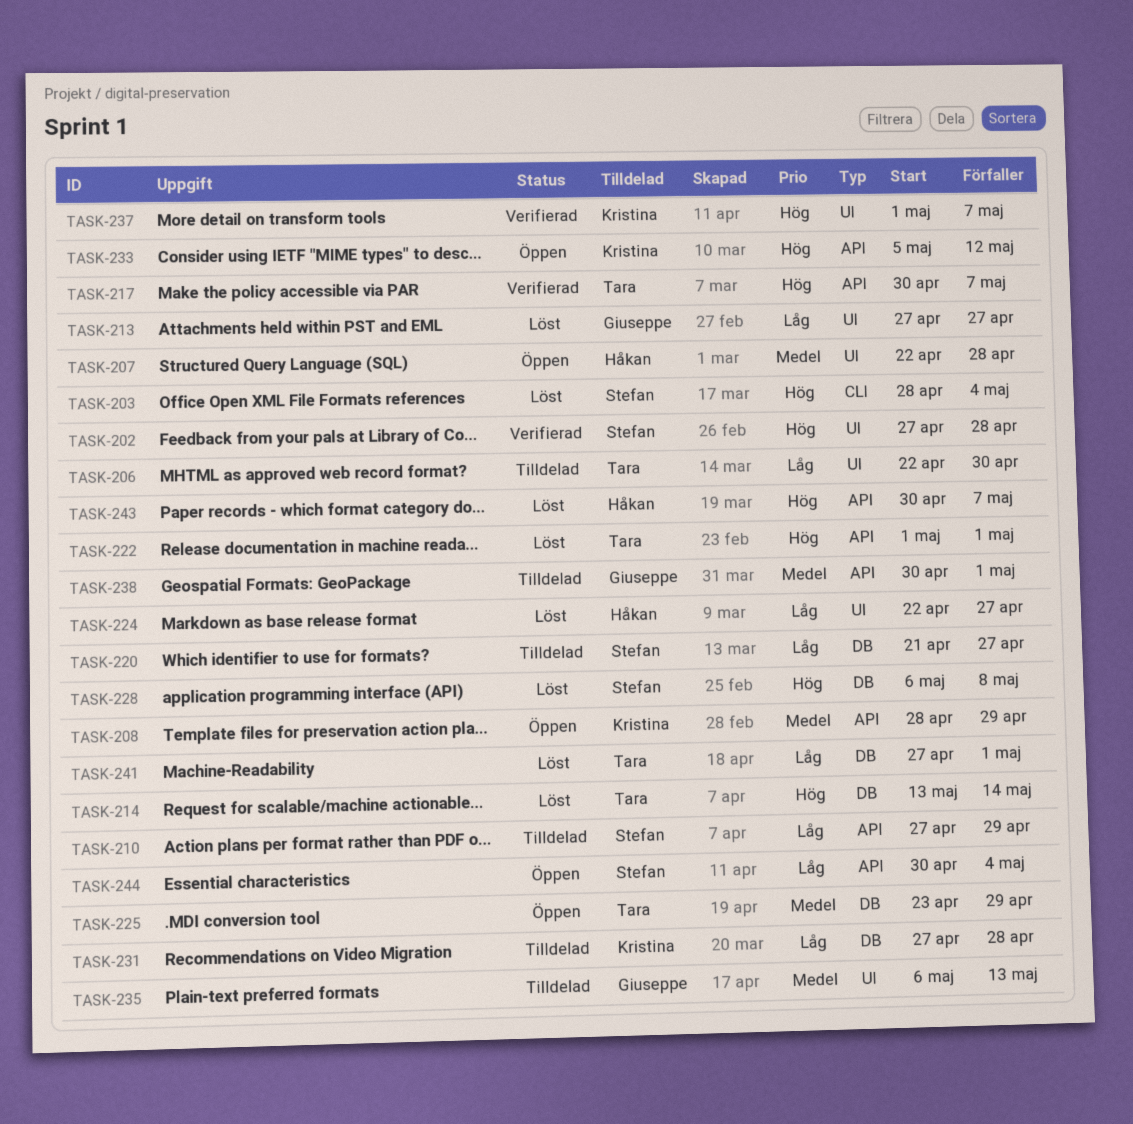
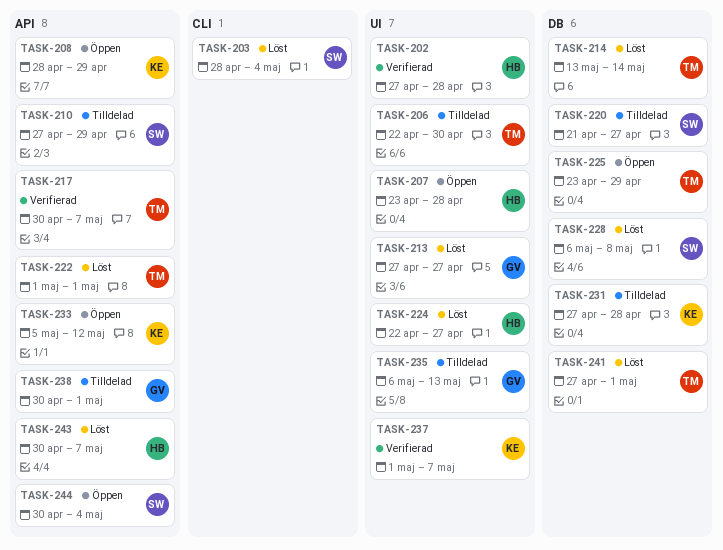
TASK-202, owner: Stefan -> Håkan
TASK-207, start: Apr 22 -> Apr 23

